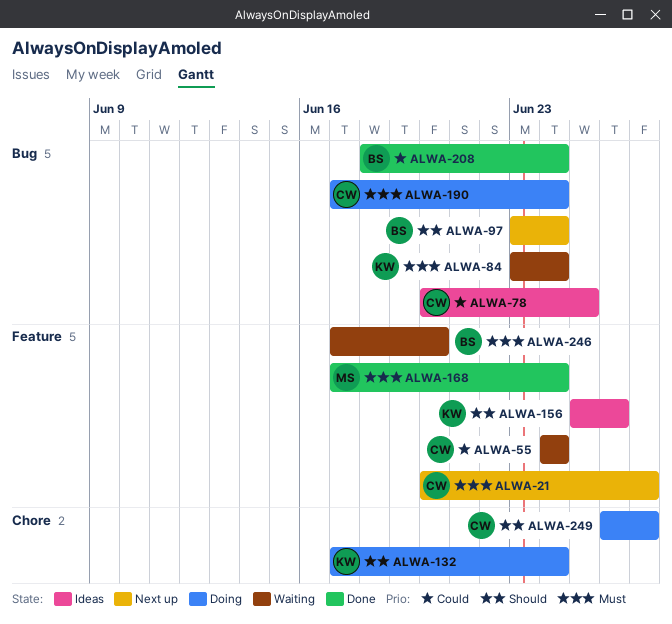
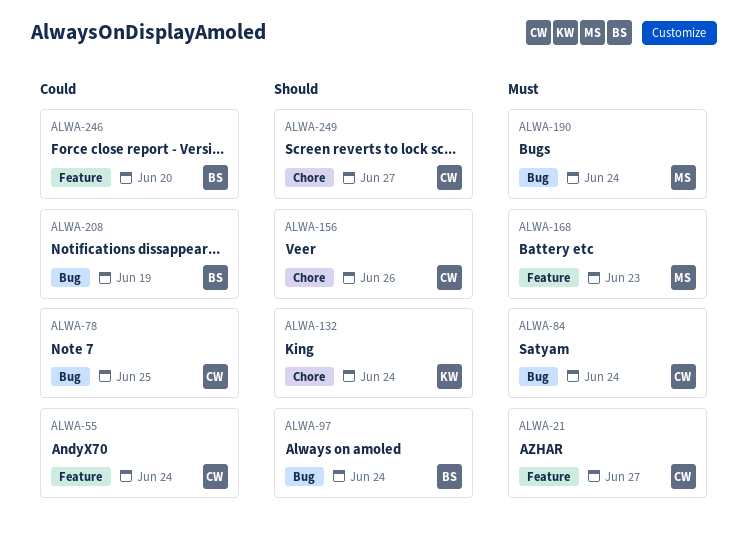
ALWA-84, owner: KW -> CW
ALWA-156, owner: KW -> CW
ALWA-156, label: Feature -> Chore
ALWA-168, due: Jun 24 -> Jun 23
ALWA-190, owner: CW -> MS
ALWA-208, due: Jun 24 -> Jun 19
ALWA-246, priority: Must -> Could

